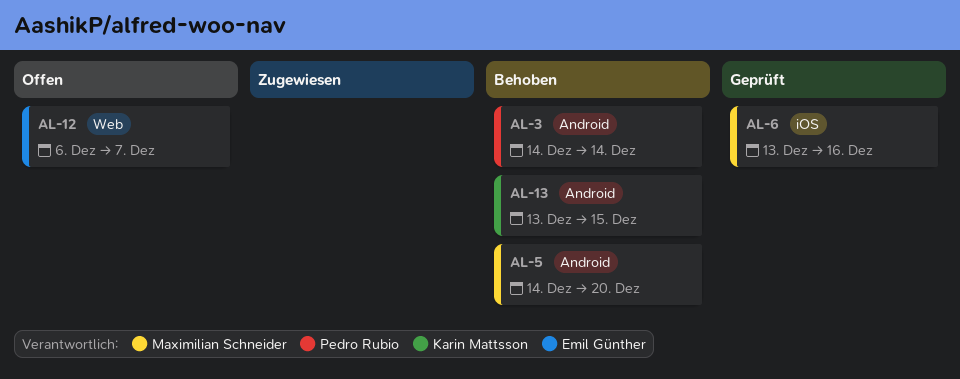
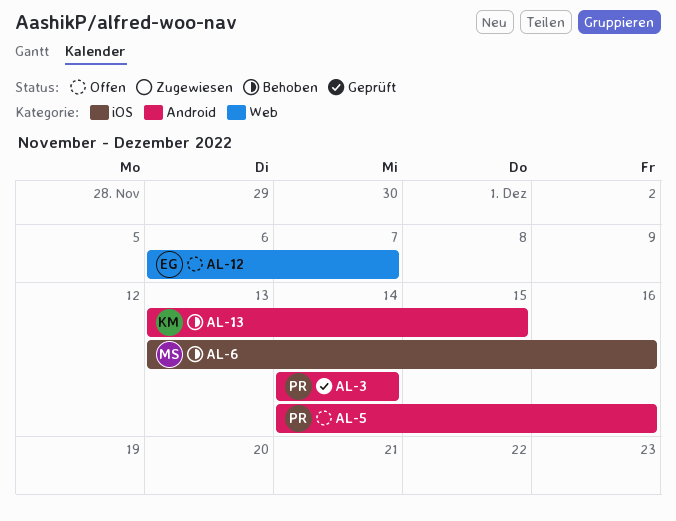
AL-3, status: Behoben -> Geprüft
AL-5, status: Behoben -> Offen
AL-5, owner: Maximilian Schneider -> Pedro Rubio
AL-5, due: Dec 20 -> Dec 16
AL-6, status: Geprüft -> Behoben

